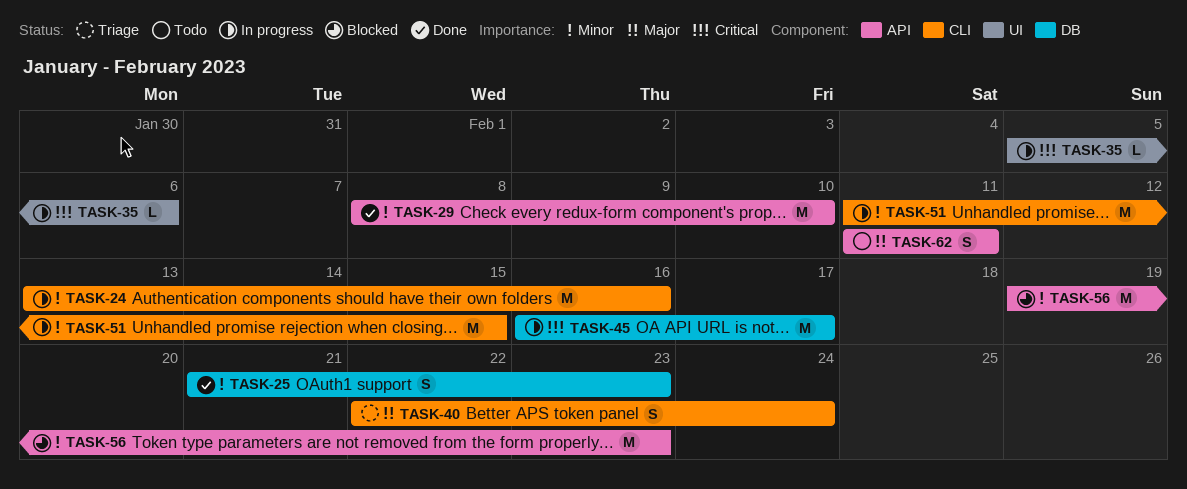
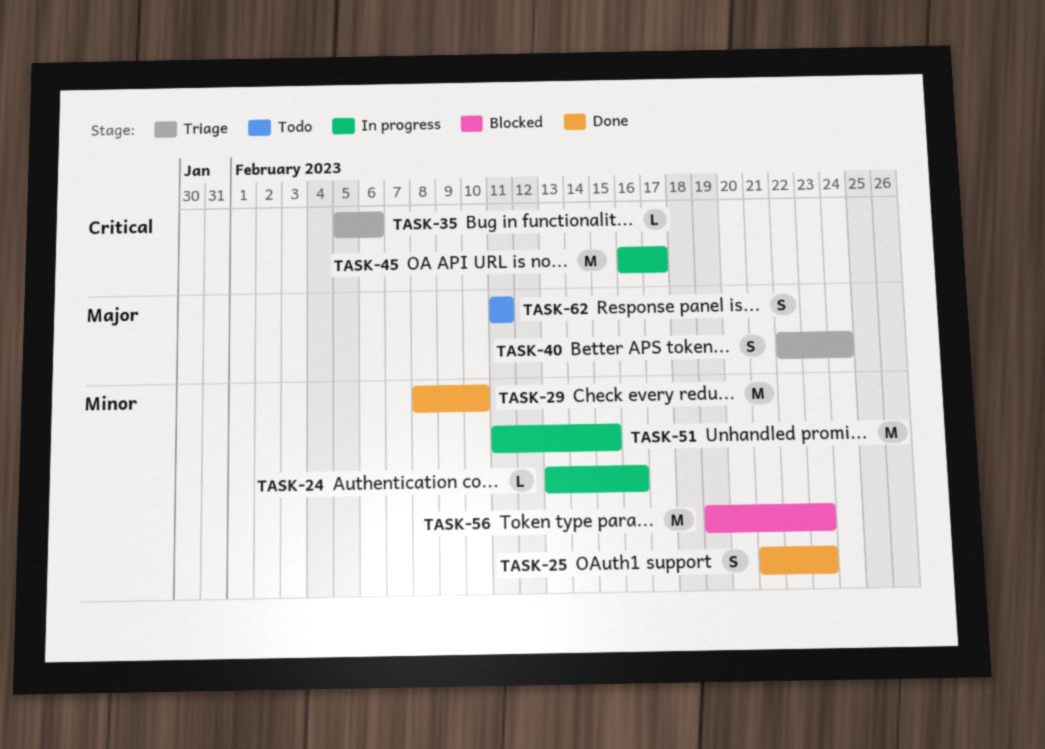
TASK-24, estimate: M -> L
TASK-35, status: In progress -> Triage

